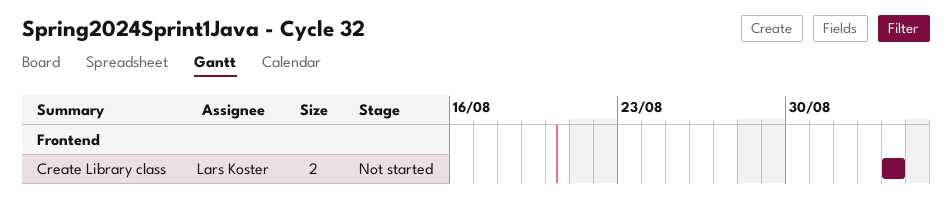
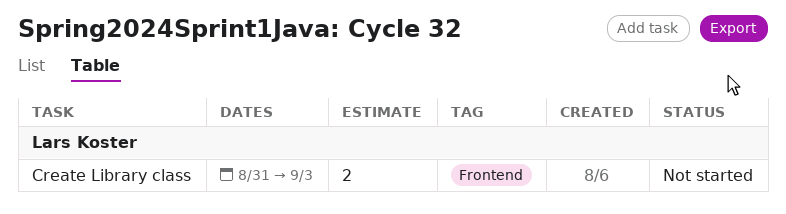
Create Library class, start: Sep 3 -> Aug 31

